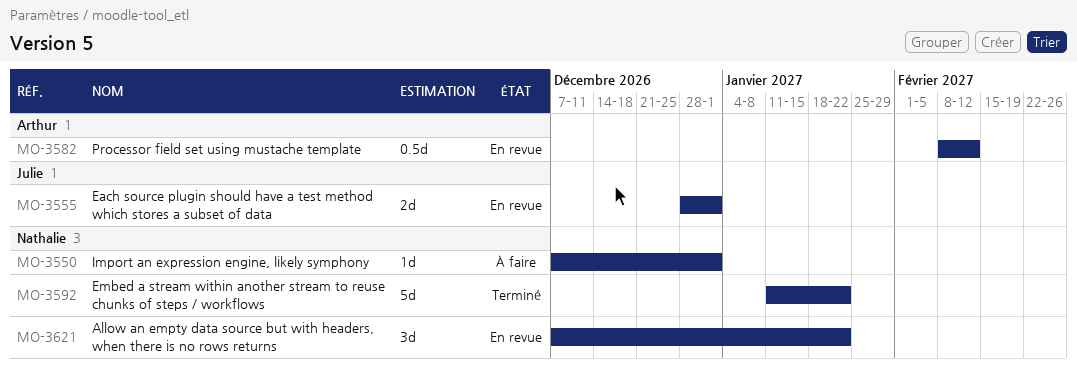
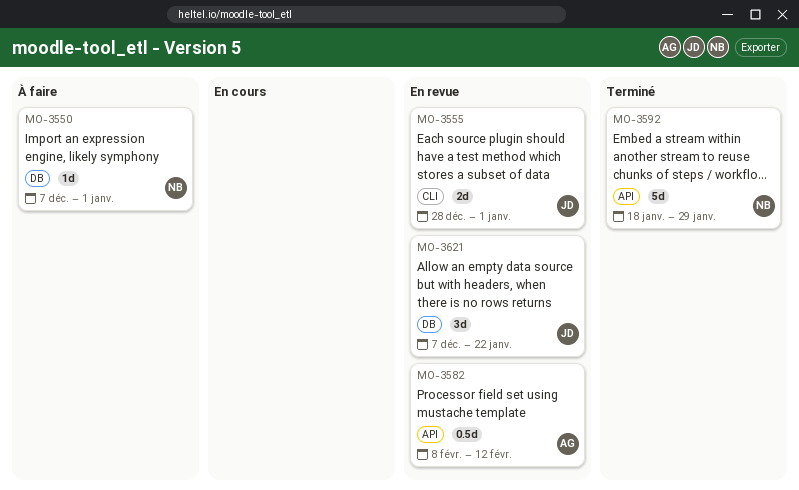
MO-3592, start: Jan 11 -> Jan 18
MO-3592, due: Jan 22 -> Jan 29
MO-3621, owner: Nathalie -> Julie

